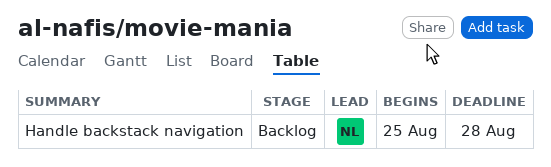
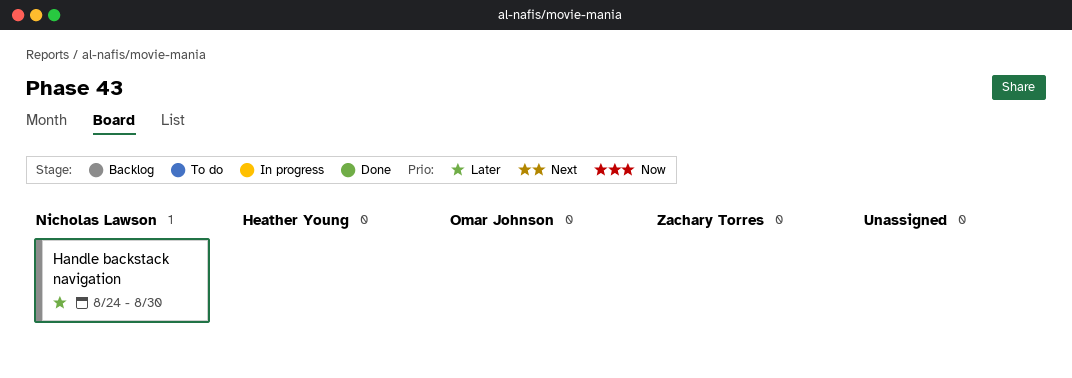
Handle backstack navigation, start: Aug 25 -> Aug 24
Handle backstack navigation, due: Aug 28 -> Aug 30

